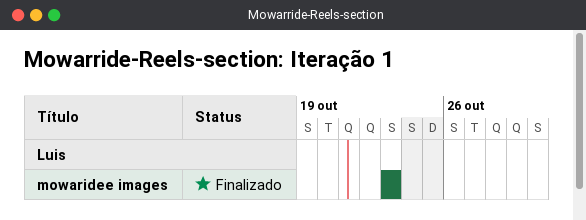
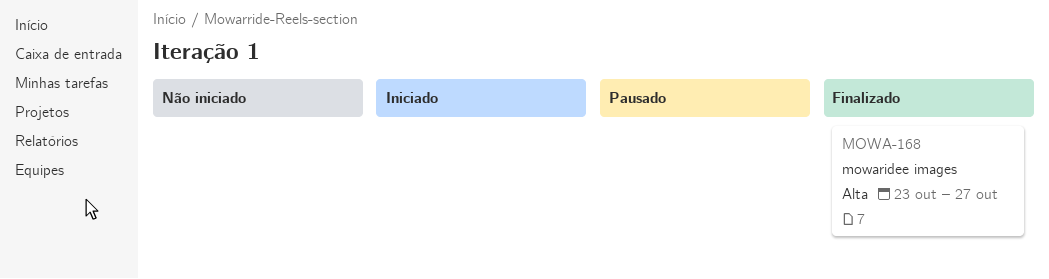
mowaridee images, due: Oct 23 -> Oct 27

